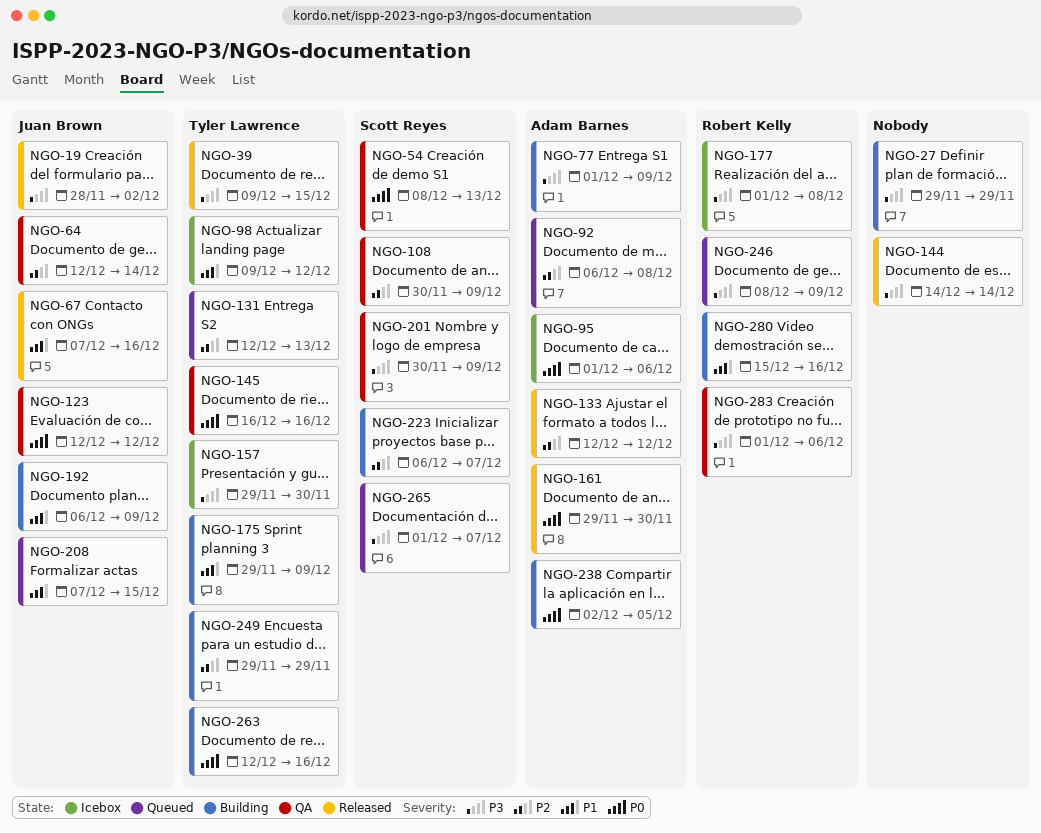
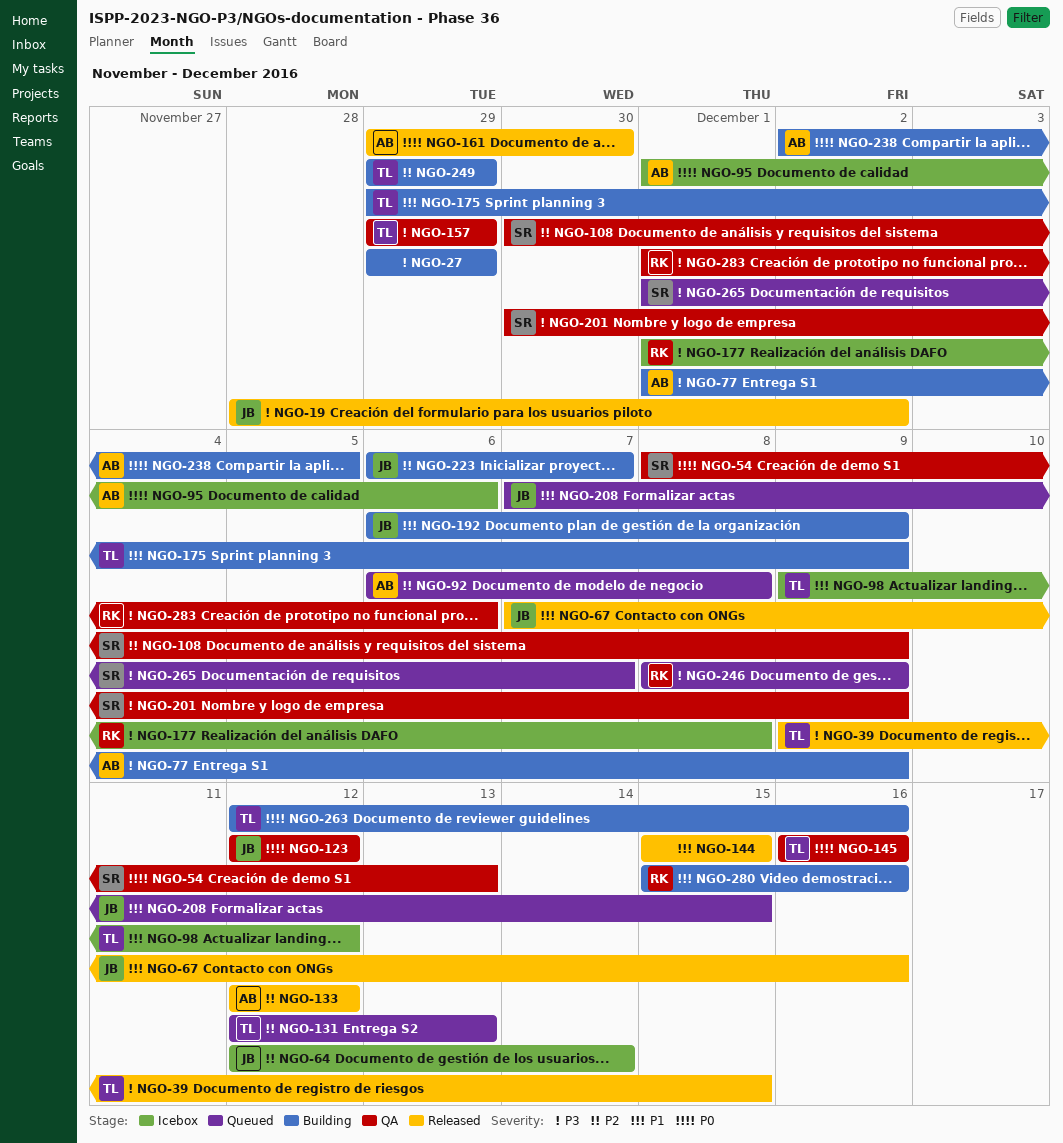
NGO-64, status: QA -> Icebox
NGO-144, priority: P3 -> P1
NGO-144, start: Dec 14 -> Dec 15
NGO-144, due: Dec 14 -> Dec 15
NGO-157, status: Icebox -> QA
NGO-157, due: Nov 30 -> Nov 29
NGO-223, owner: Scott Reyes -> Juan Brown

